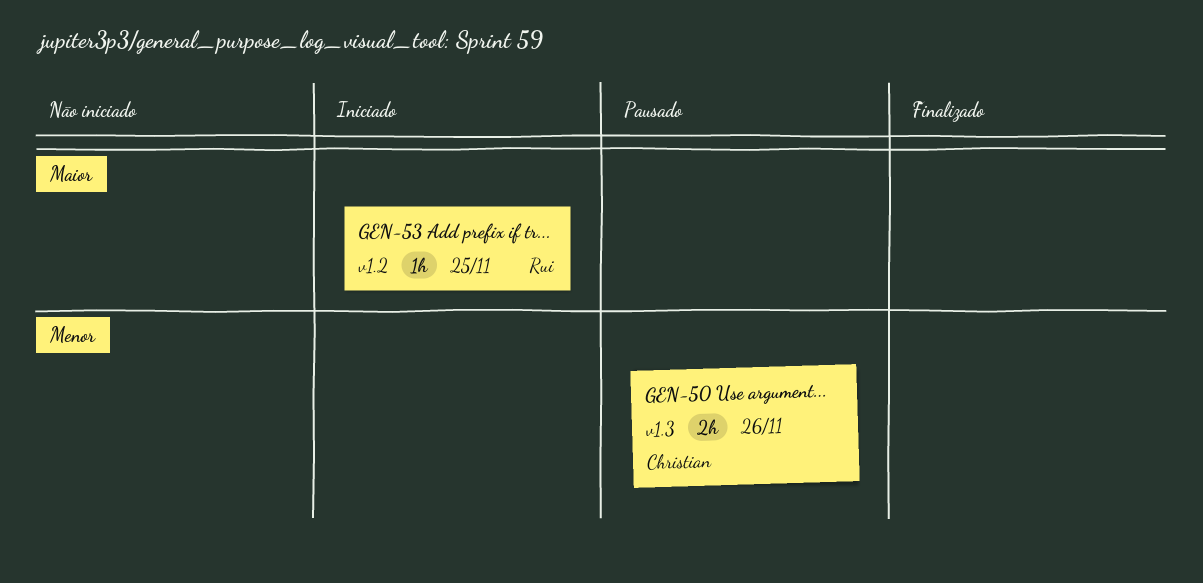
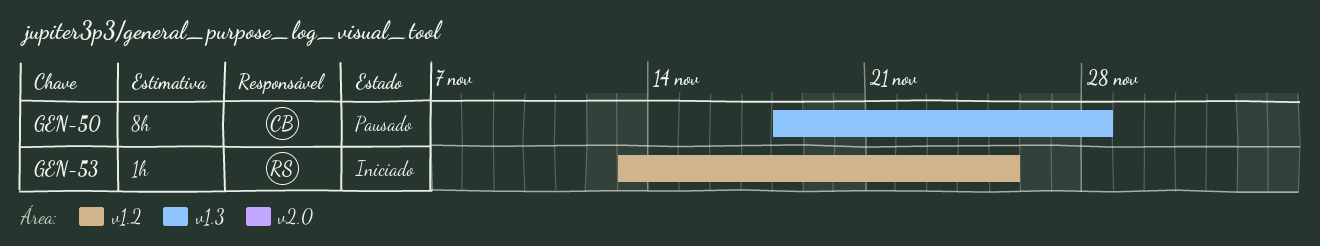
GEN-50, estimate: 2h -> 8h
GEN-50, due: Nov 26 -> Nov 28

